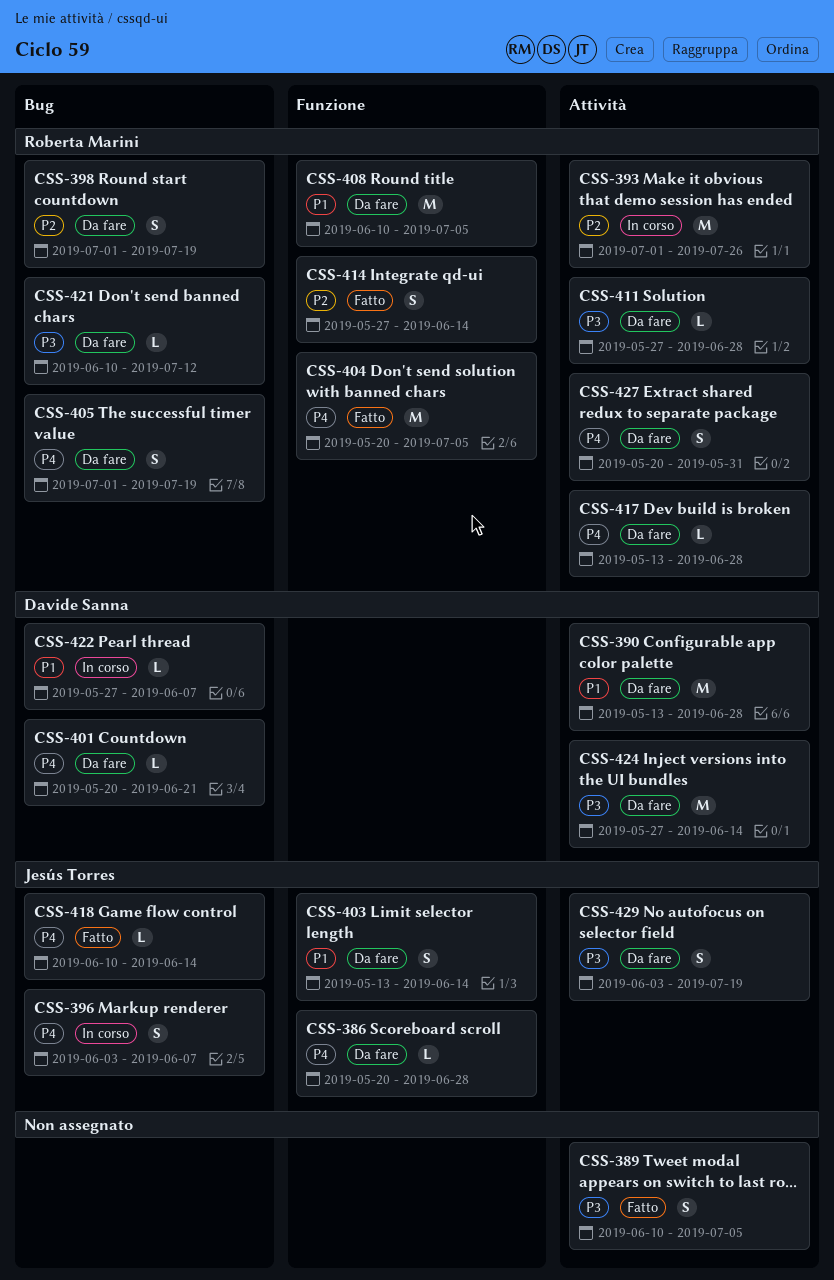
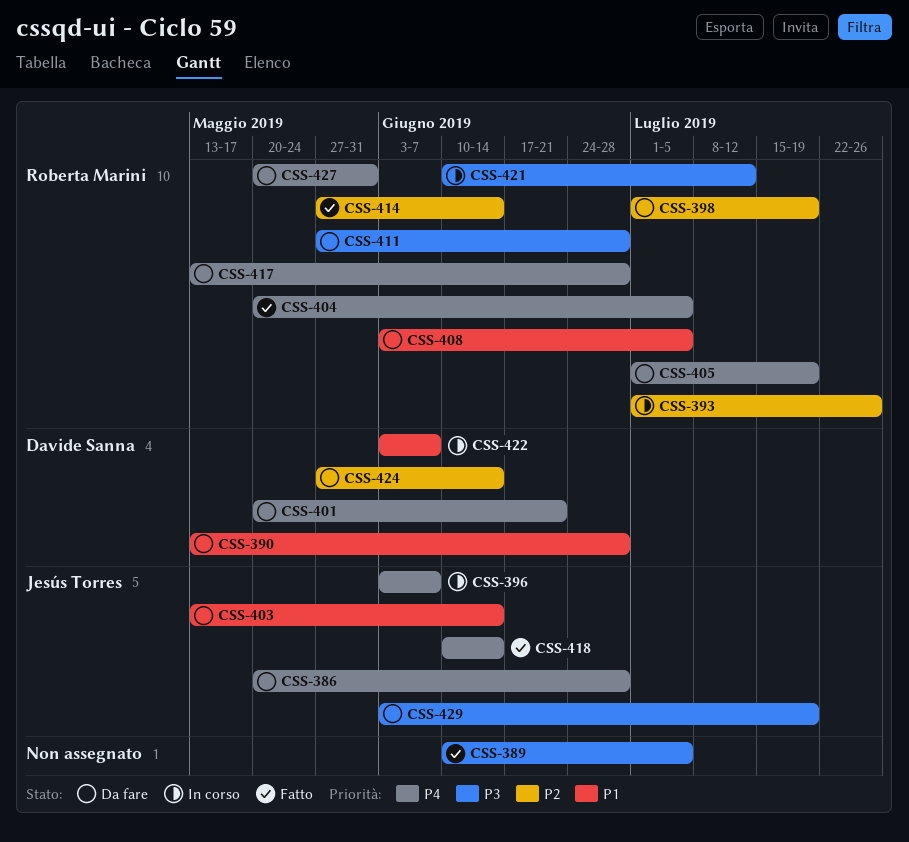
CSS-408, start: Jun 10 -> Jun 3
CSS-421, status: Da fare -> In corso
CSS-422, start: May 27 -> Jun 3
CSS-424, priority: P3 -> P2

